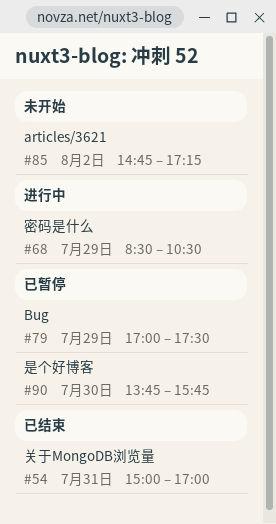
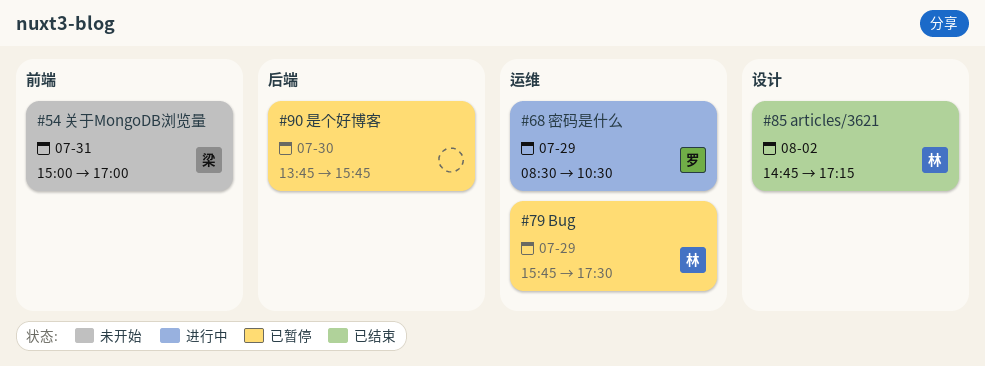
#54, status: 已结束 -> 未开始
#79, begins: 17:00 -> 15:45
#85, status: 未开始 -> 已结束

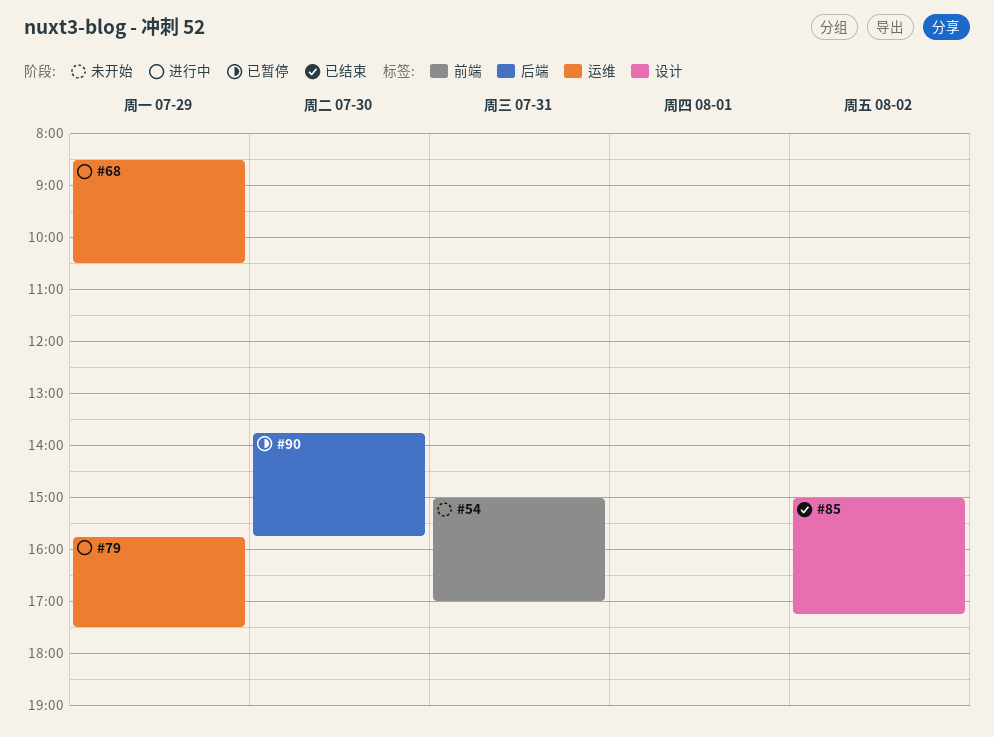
#79, status: 已暂停 -> 进行中
#85, begins: 14:45 -> 15:00

